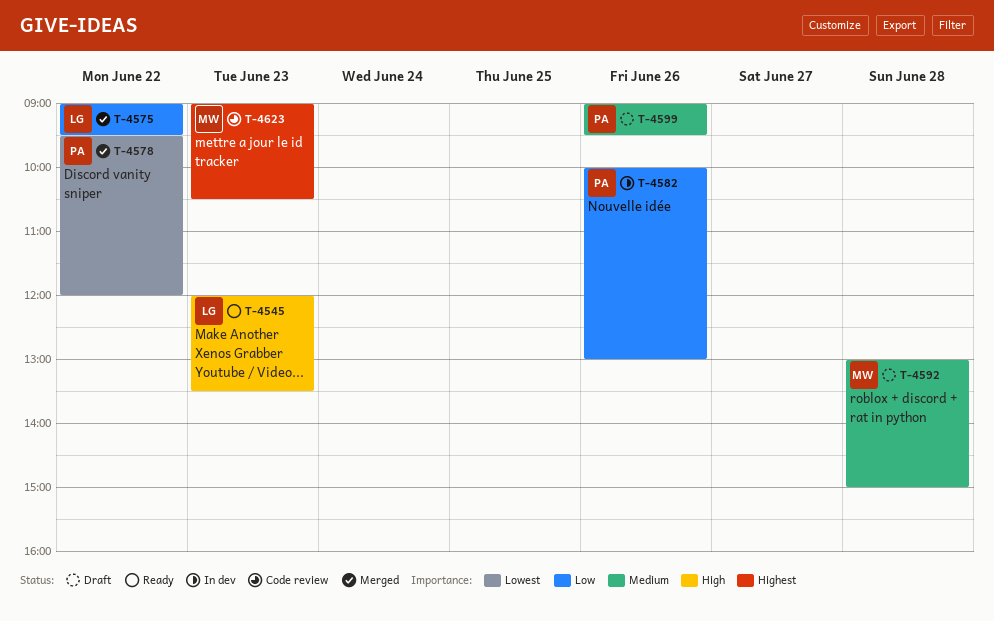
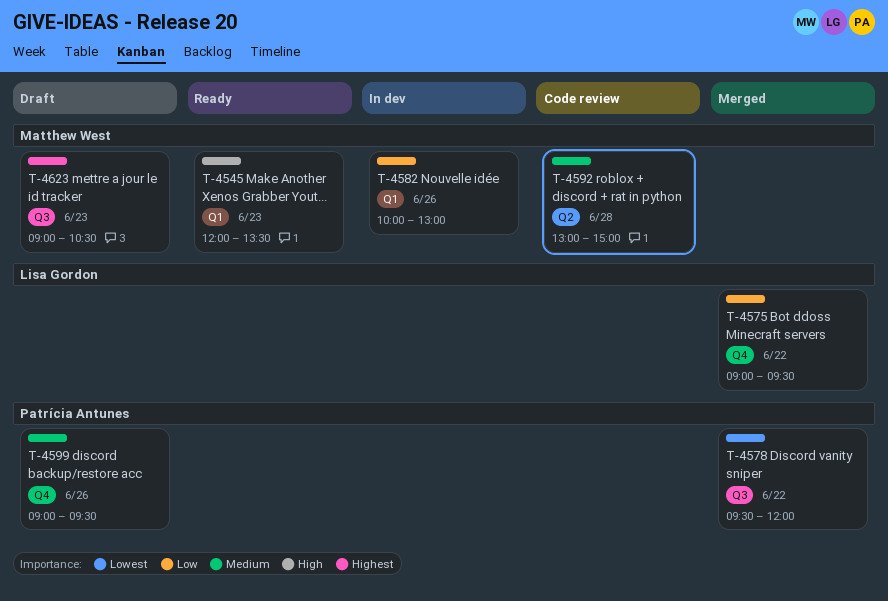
T-4545, owner: Lisa Gordon -> Matthew West
T-4582, owner: Patrícia Antunes -> Matthew West
T-4592, status: Draft -> Code review
T-4623, status: Code review -> Draft

